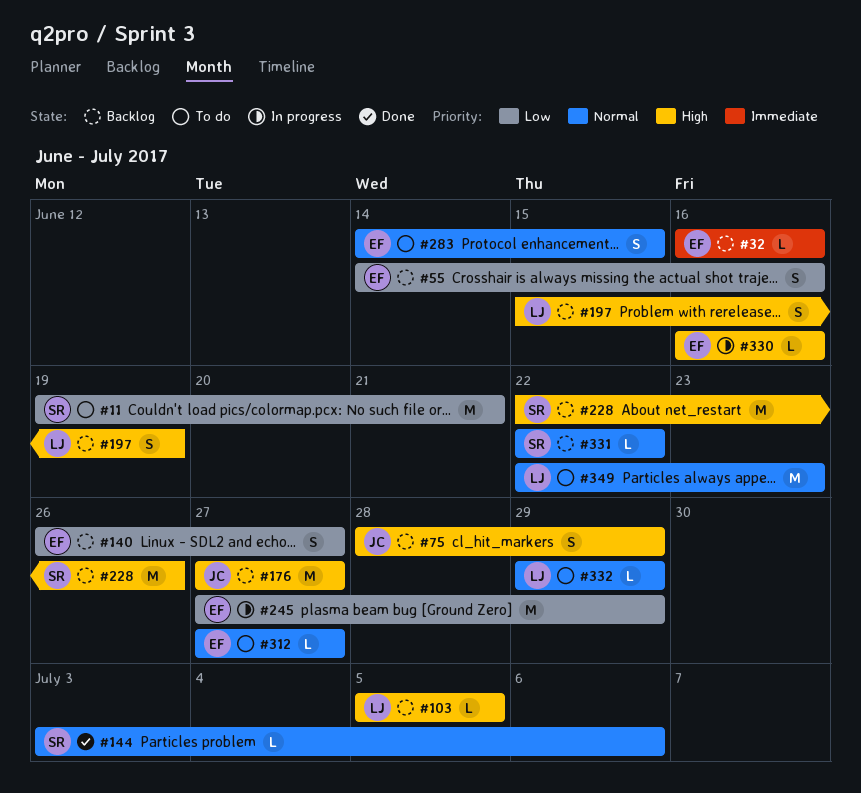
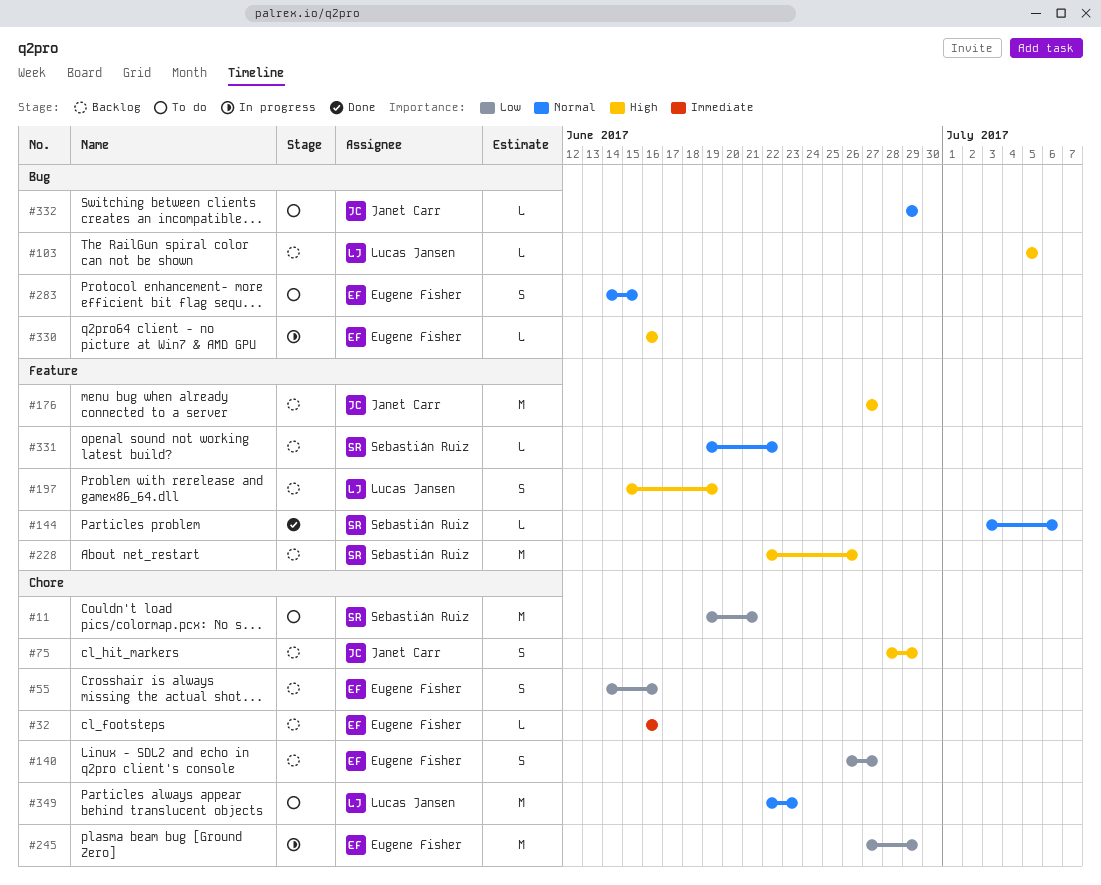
#312: present -> none
#331, start: Jun 22 -> Jun 19
#332, owner: Lucas Jansen -> Janet Carr

